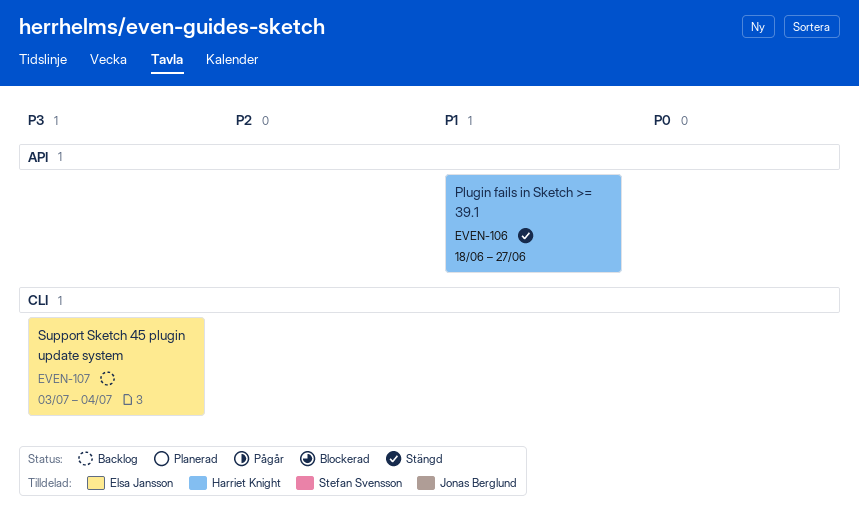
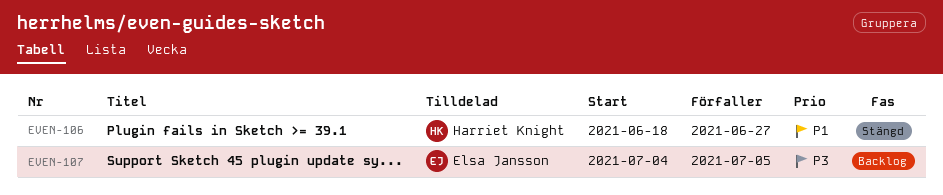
EVEN-107, start: Jul 3 -> Jul 4
EVEN-107, due: Jul 4 -> Jul 5

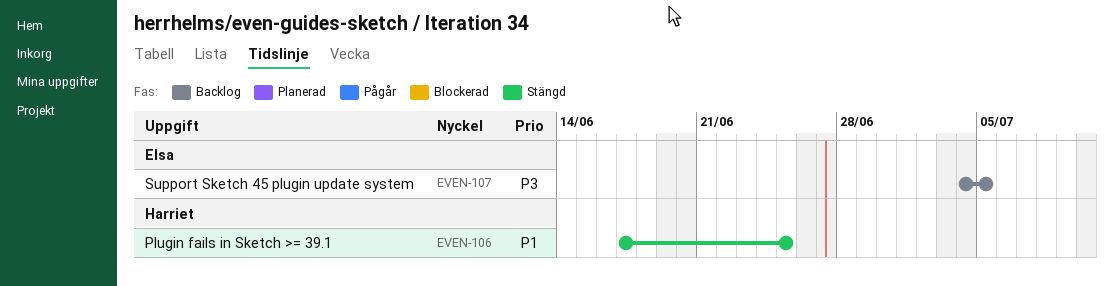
EVEN-106, start: Jun 18 -> Jun 17
EVEN-106, due: Jun 27 -> Jun 25

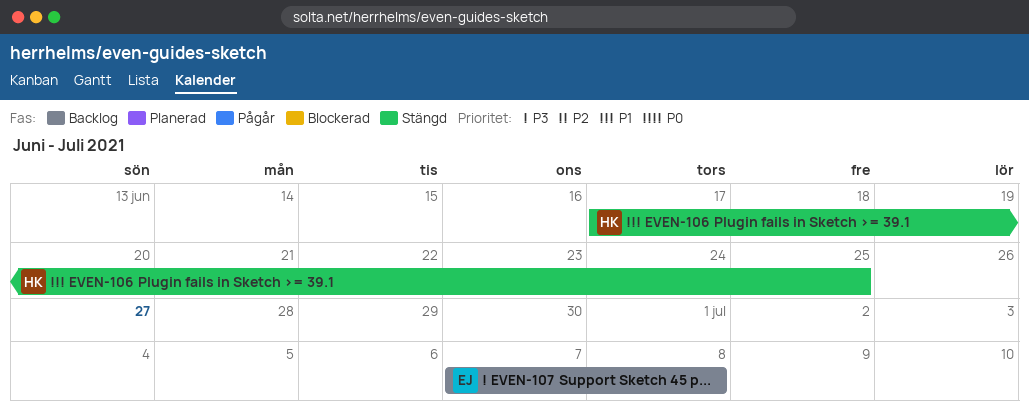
EVEN-107, start: Jul 4 -> Jul 7
EVEN-107, due: Jul 5 -> Jul 8

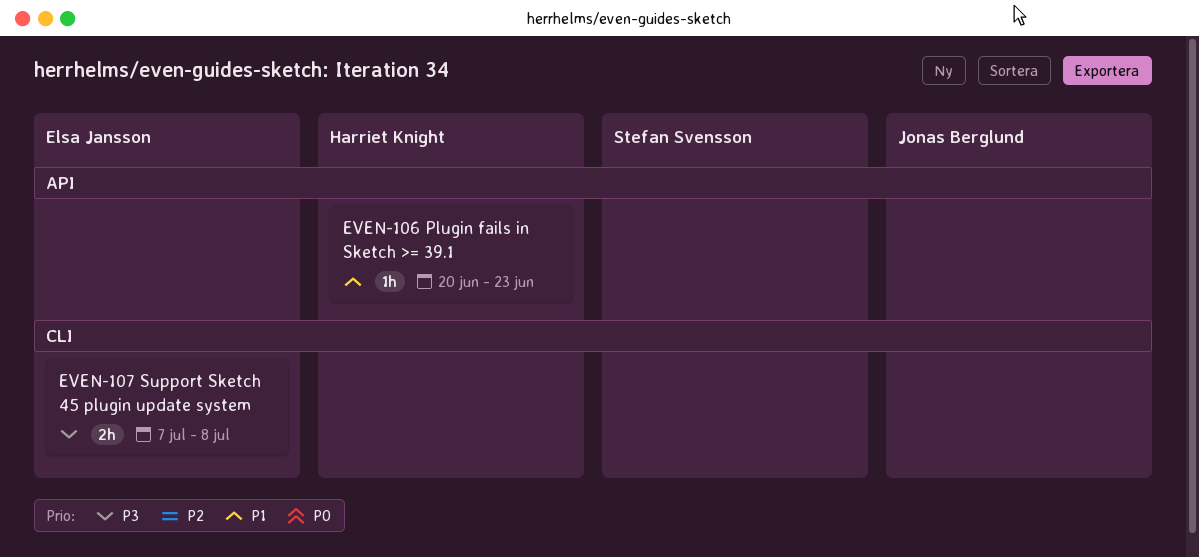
EVEN-106, start: Jun 17 -> Jun 20
EVEN-106, due: Jun 25 -> Jun 23

